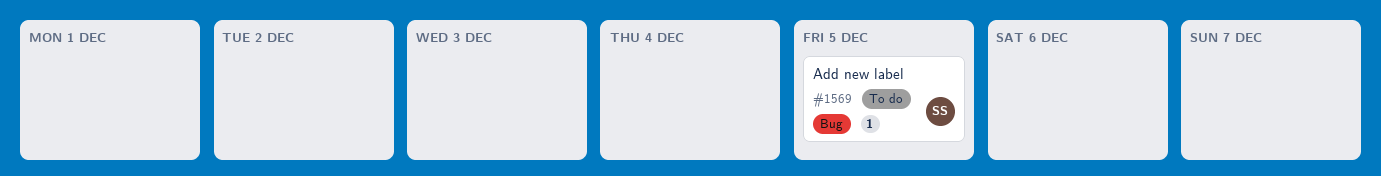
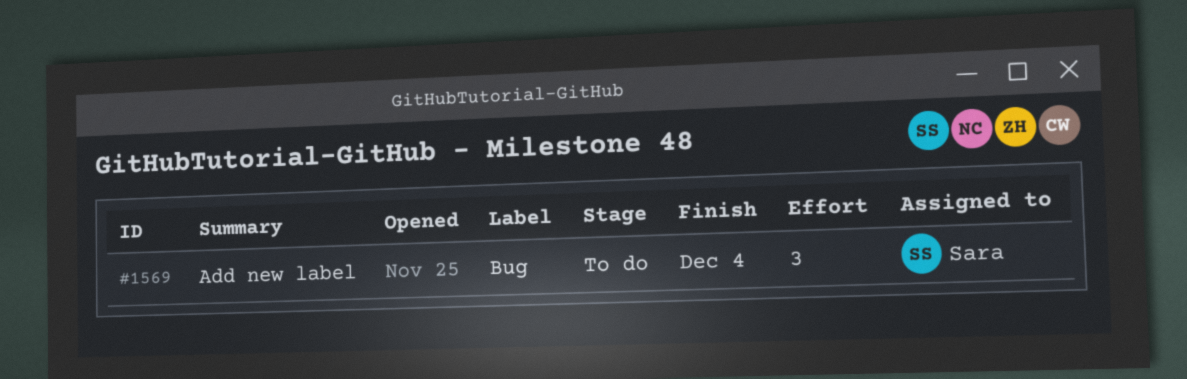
#1569, estimate: 1 -> 3
#1569, due: Dec 5 -> Dec 4

